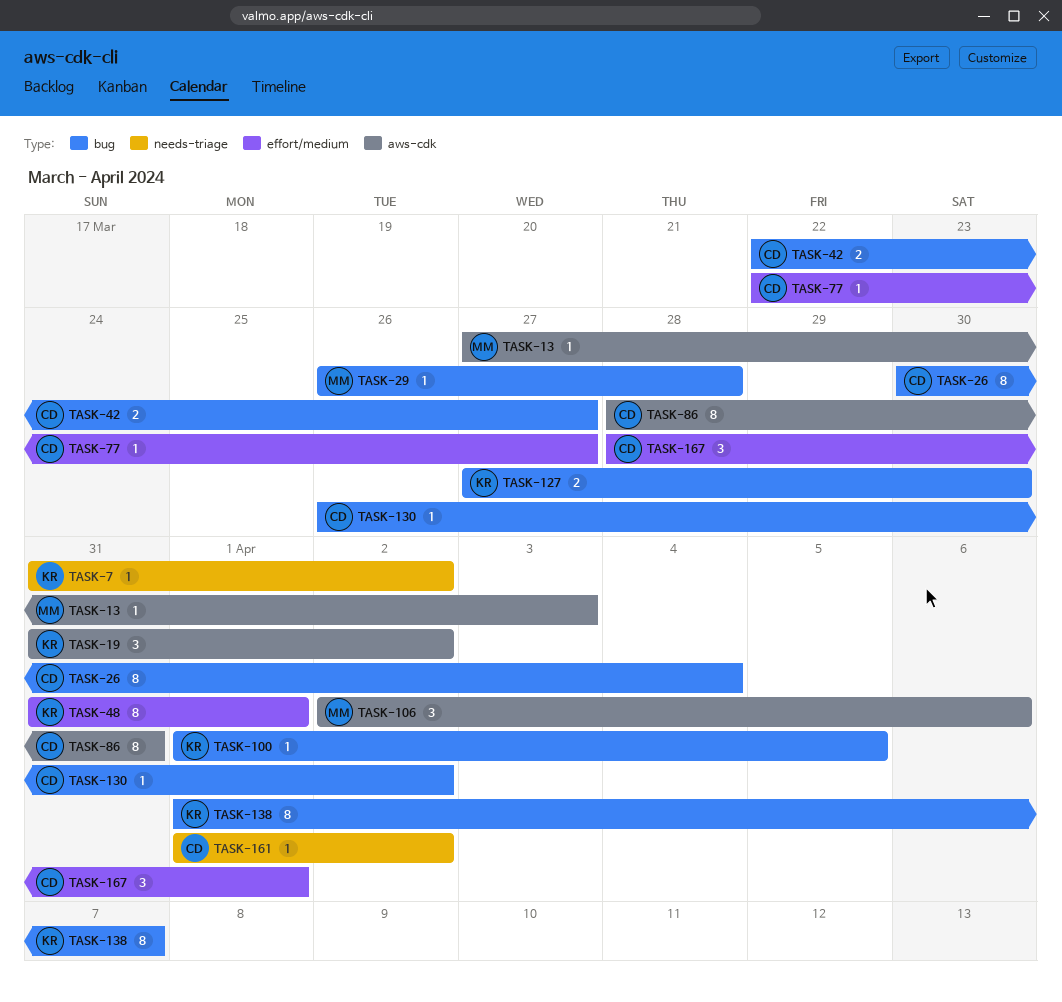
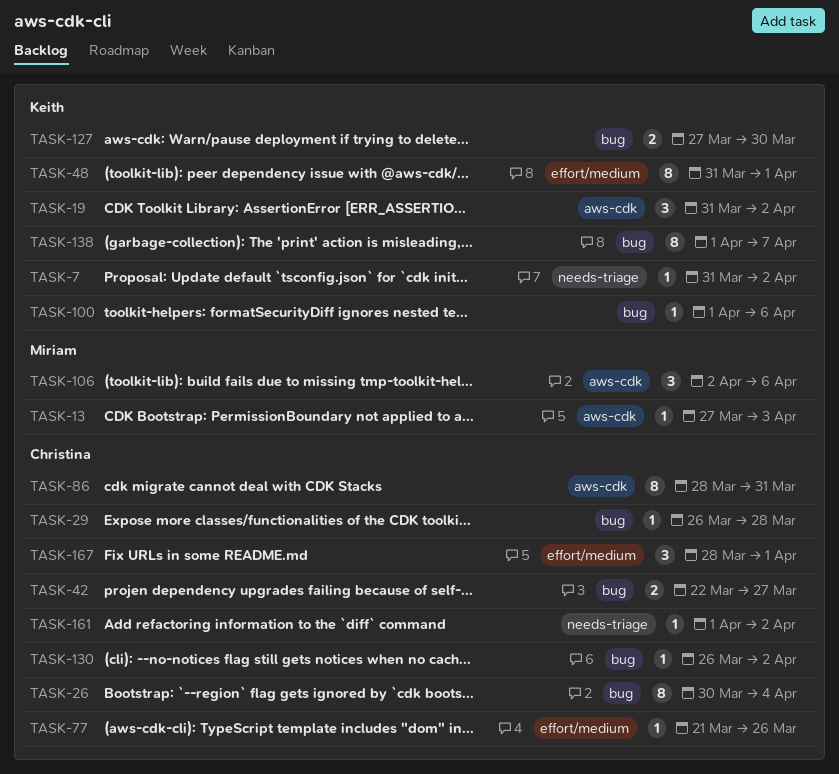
TASK-29, owner: Miriam -> Christina
TASK-77, start: Mar 22 -> Mar 21
TASK-77, due: Mar 27 -> Mar 26
TASK-100, due: Apr 5 -> Apr 6

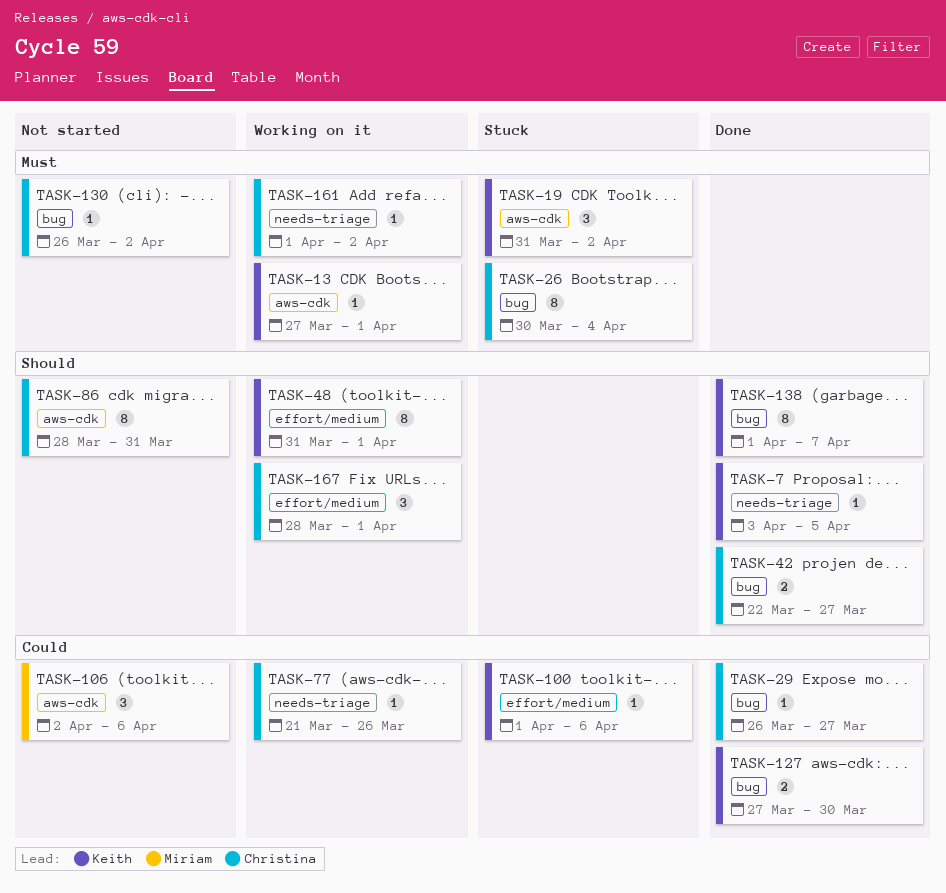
TASK-7, start: Mar 31 -> Apr 3
TASK-7, due: Apr 2 -> Apr 5
TASK-13, owner: Miriam -> Keith
TASK-13, due: Apr 3 -> Apr 1
TASK-29, due: Mar 28 -> Mar 27
TASK-77, label: effort/medium -> needs-triage
TASK-100, label: bug -> effort/medium

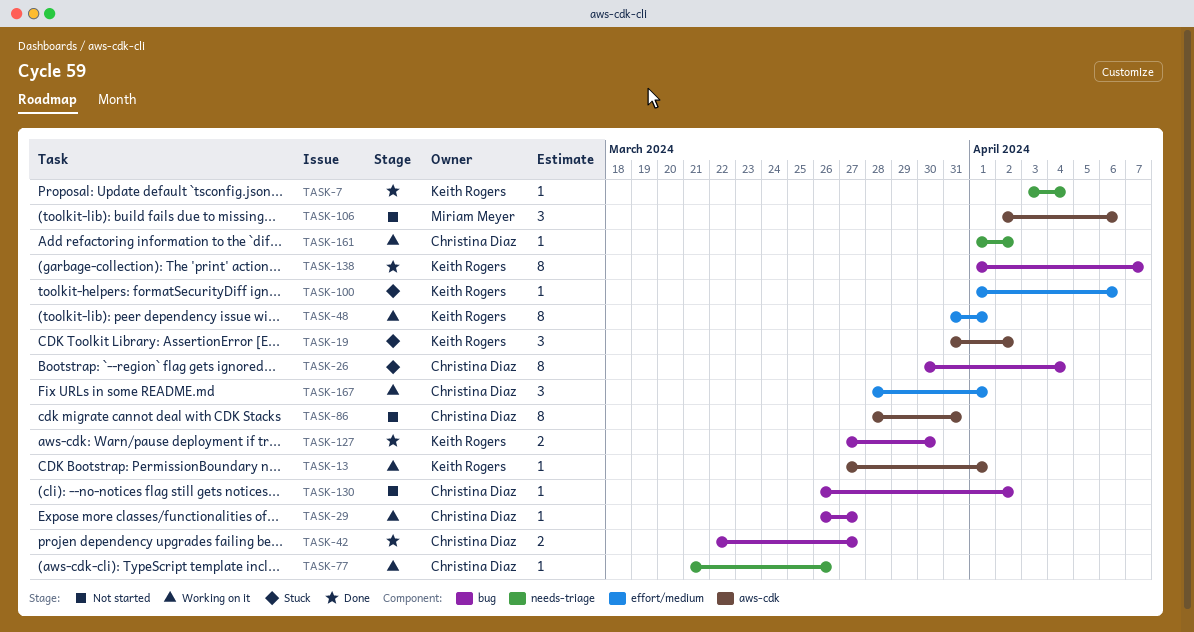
TASK-7, due: Apr 5 -> Apr 4
TASK-29, status: Done -> Working on it

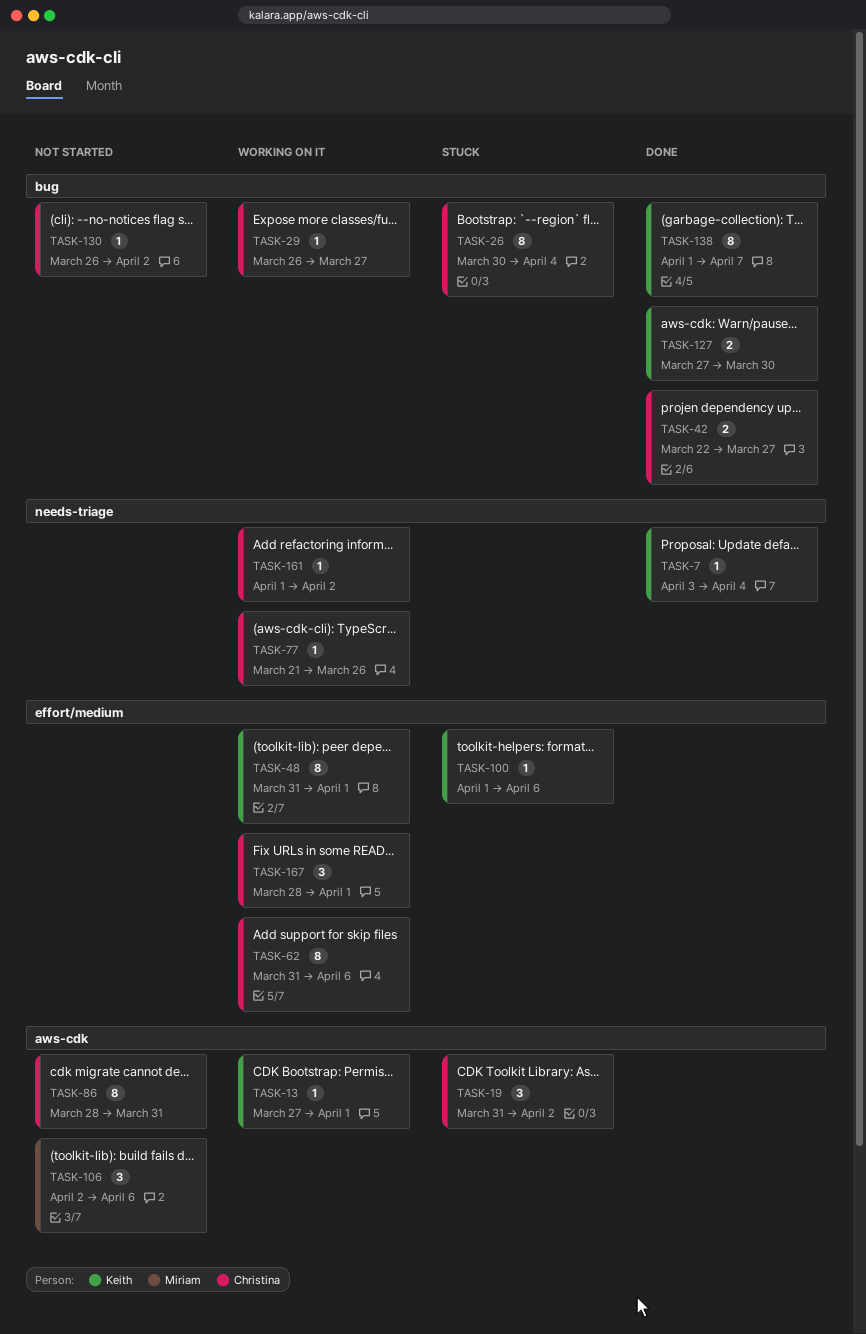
TASK-19, owner: Keith Rogers -> Christina Diaz
TASK-62: none -> present

